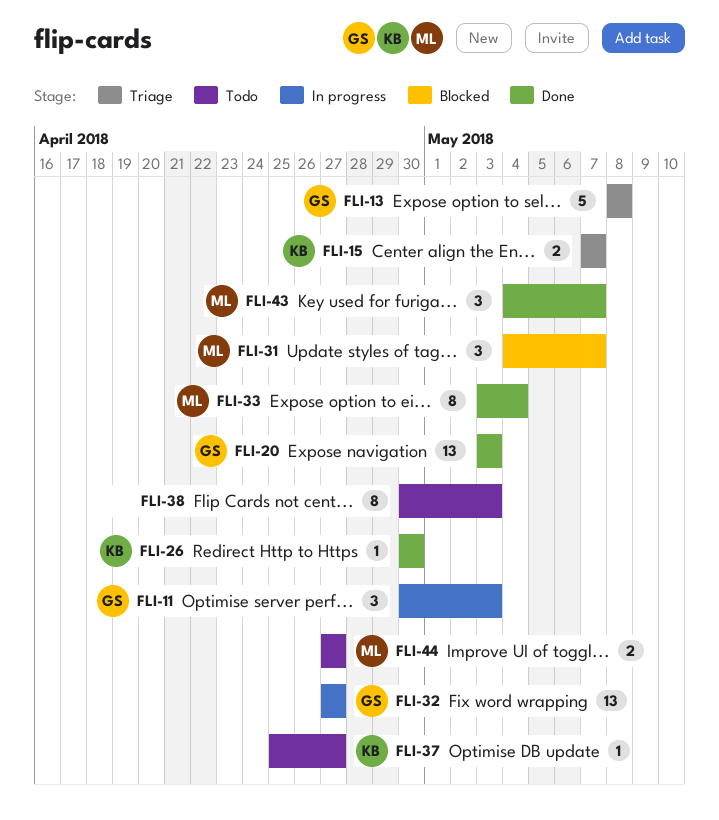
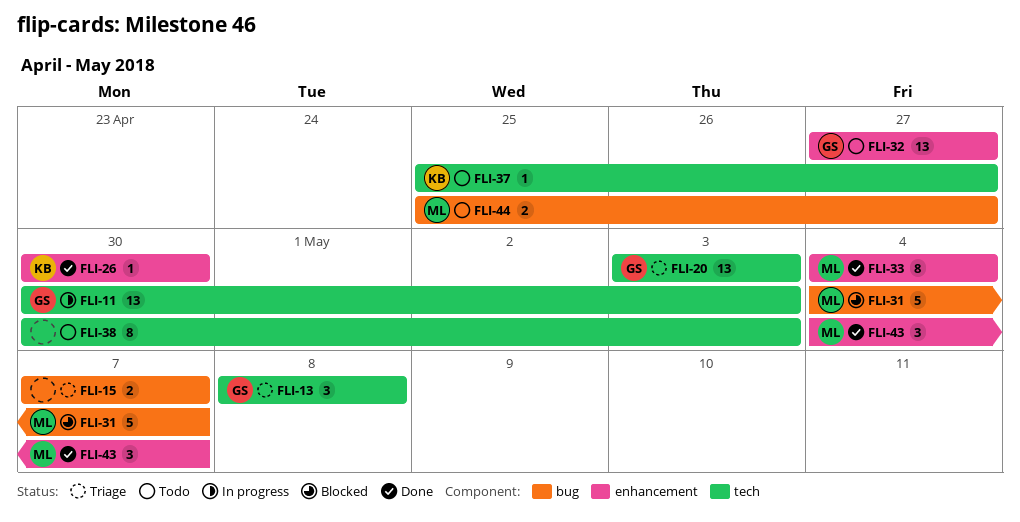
FLI-11, estimate: 3 -> 13
FLI-13, estimate: 5 -> 3
FLI-15, owner: KB -> none
FLI-20, status: Done -> Triage
FLI-31, estimate: 3 -> 5
FLI-32, status: In progress -> Todo
FLI-33, start: May 3 -> May 4
FLI-44, start: Apr 27 -> Apr 25

